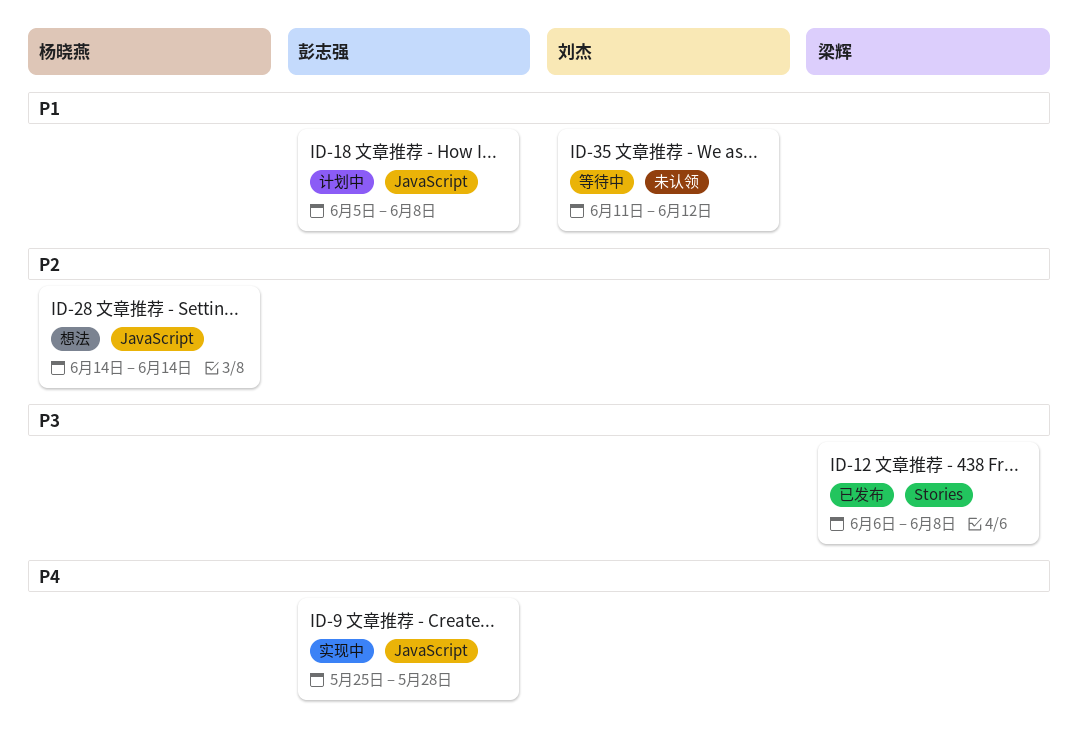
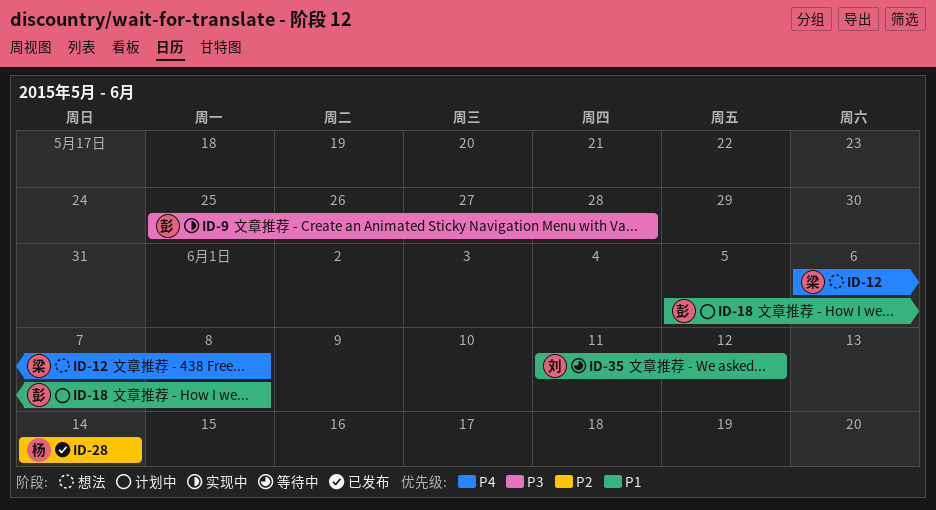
ID-9, priority: P4 -> P3
ID-12, status: 已发布 -> 想法
ID-12, priority: P3 -> P4
ID-28, status: 想法 -> 已发布

